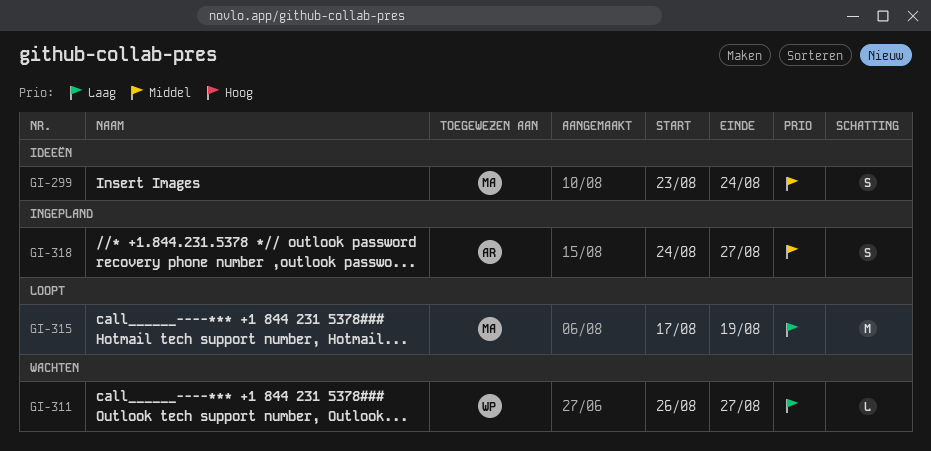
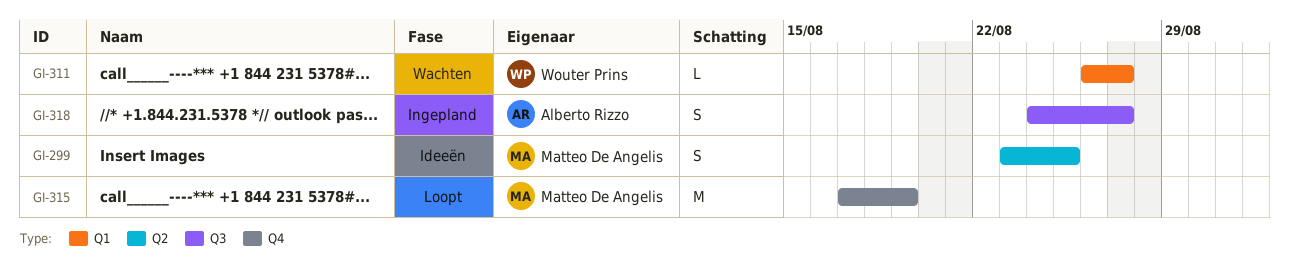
GI-299, due: Aug 24 -> Aug 25

